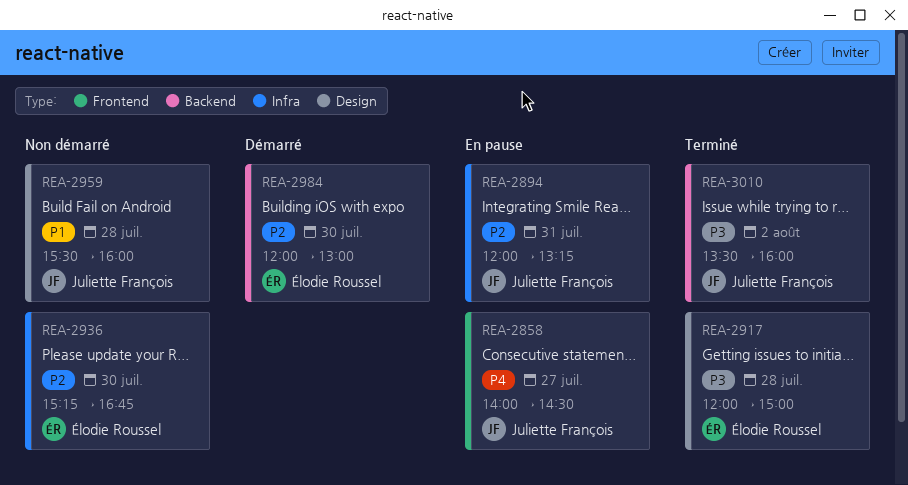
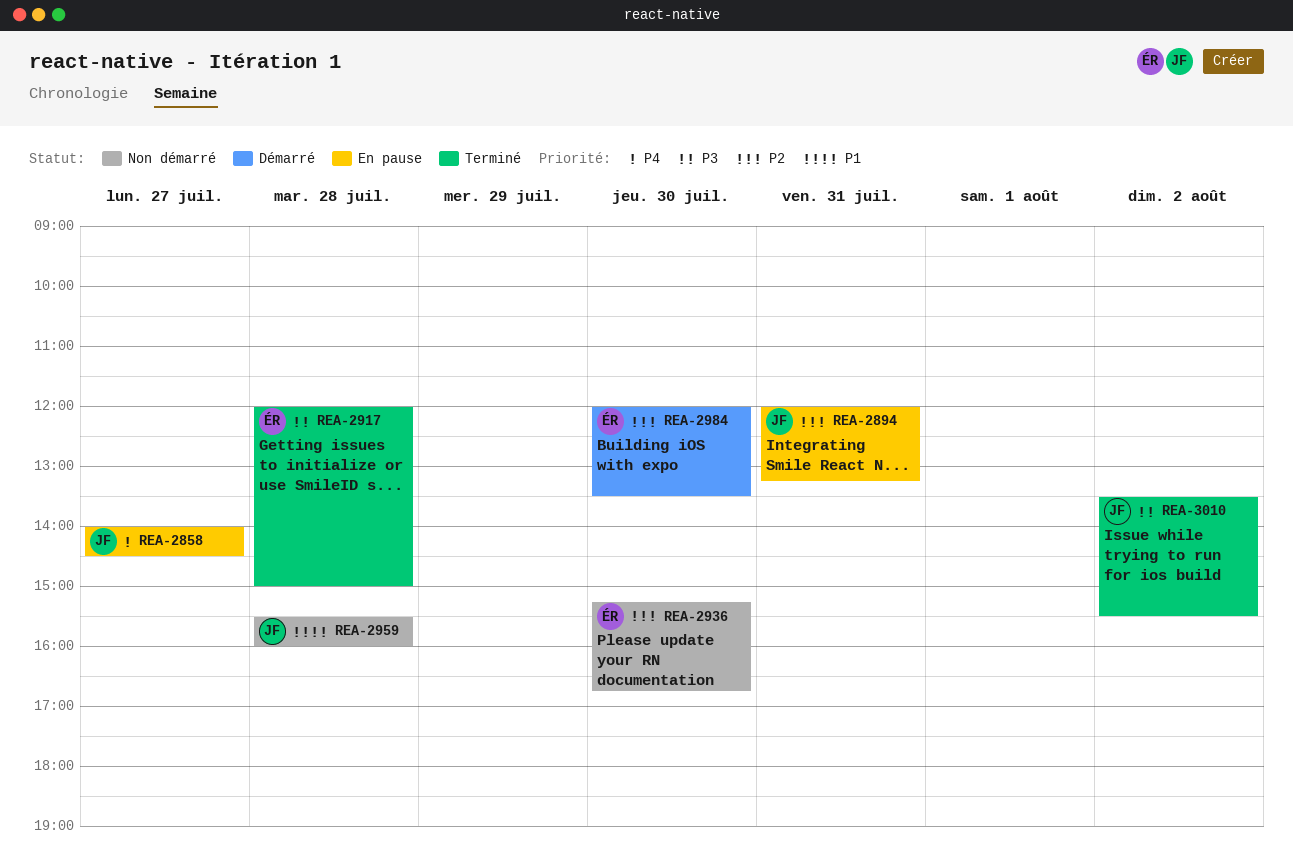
REA-2984, ends: 13:00 -> 13:30
REA-3010, ends: 16:00 -> 15:30

